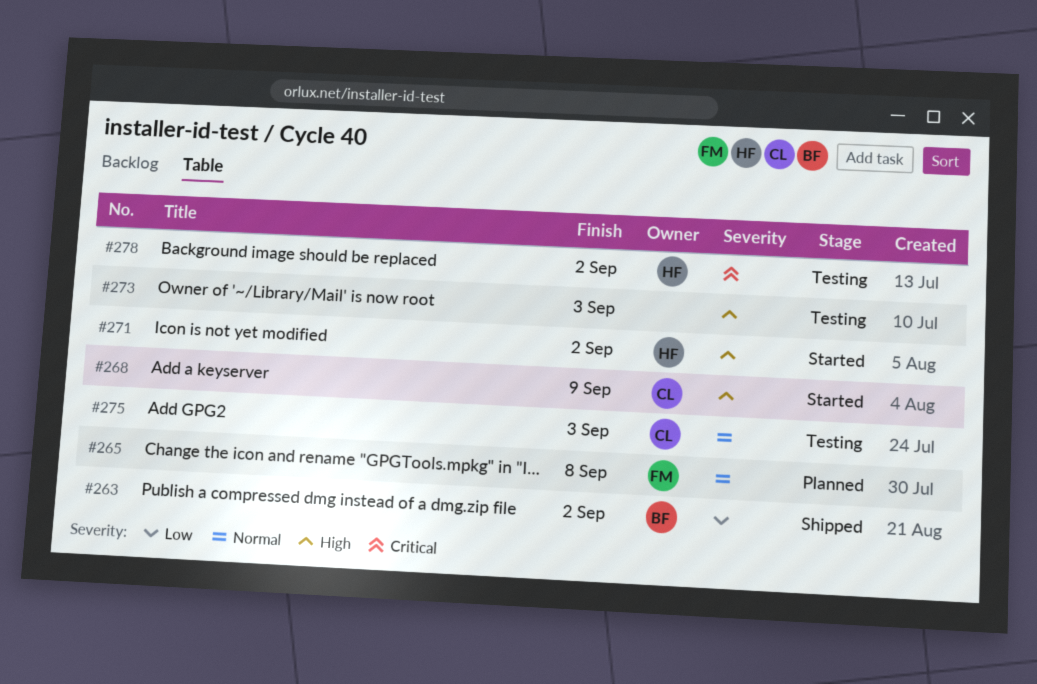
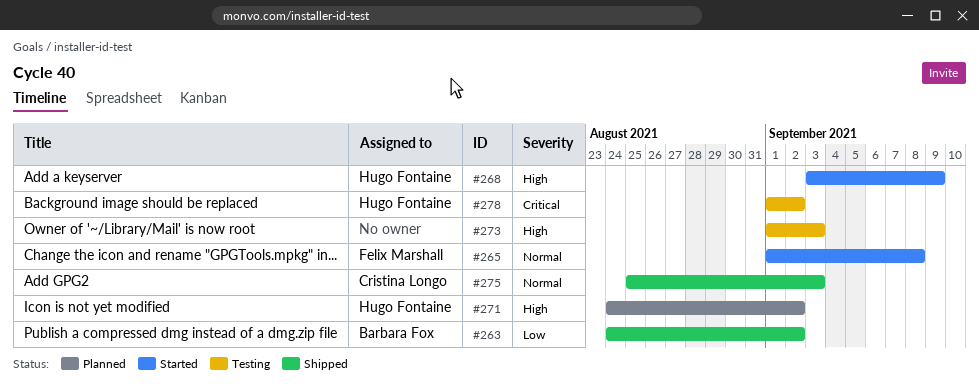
#265, status: Planned -> Started
#268, owner: Cristina Longo -> Hugo Fontaine
#271, status: Started -> Planned
#275, status: Testing -> Shipped

